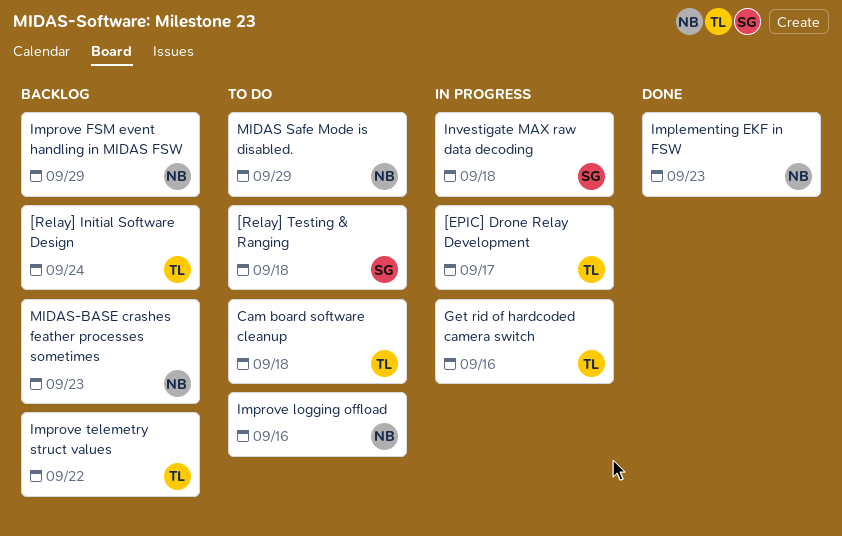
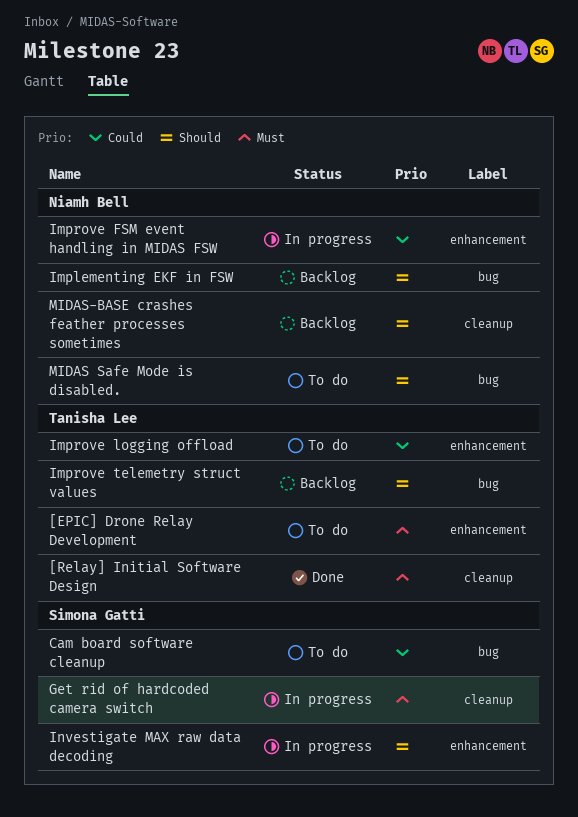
[EPIC] Drone Relay Development, status: In progress -> To do
[Relay] Initial Software Design, status: Backlog -> Done
[Relay] Testing & Ranging: present -> none
Cam board software cleanup, owner: Tanisha Lee -> Simona Gatti
Get rid of hardcoded camera switch, owner: Tanisha Lee -> Simona Gatti
Implementing EKF in FSW, status: Done -> Backlog
Improve FSM event handling in MIDAS FSW, status: Backlog -> In progress
Improve logging offload, owner: Niamh Bell -> Tanisha Lee

